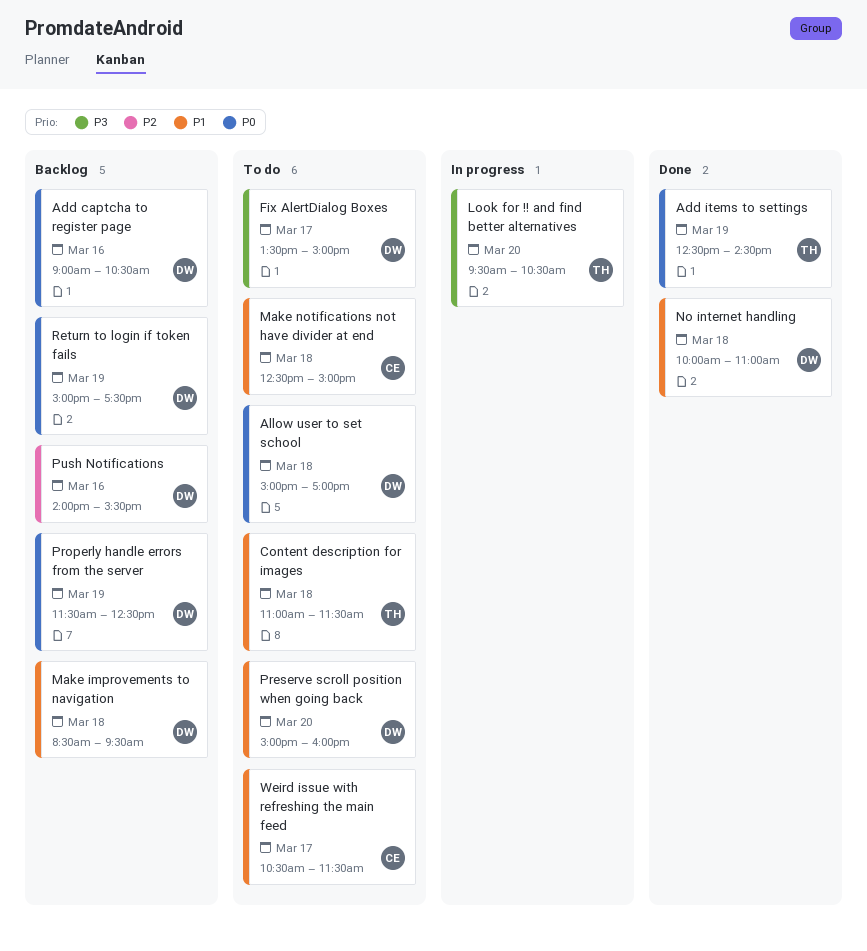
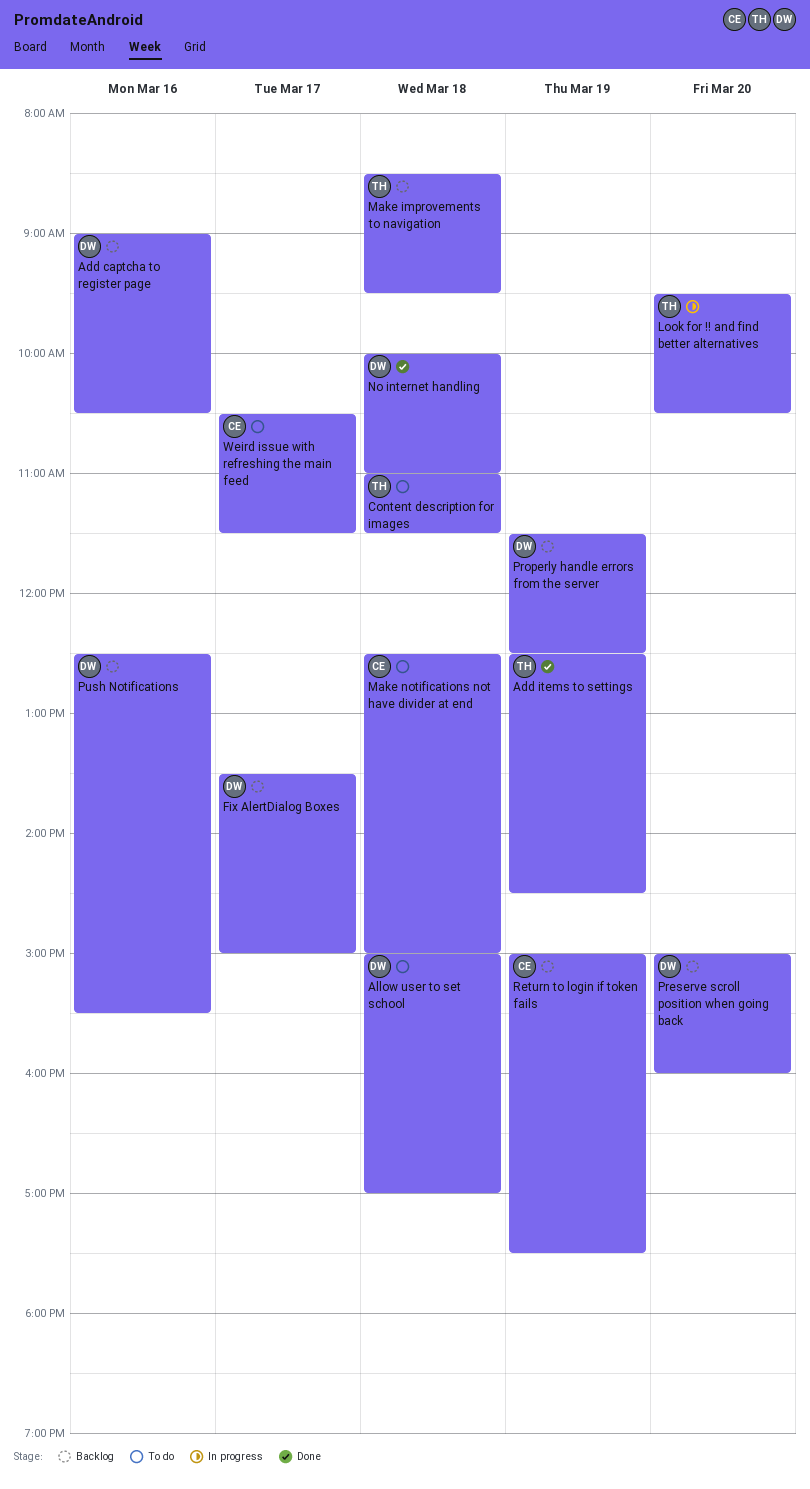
Fix AlertDialog Boxes, status: To do -> Backlog
Make improvements to navigation, owner: DW -> TH
Preserve scroll position when going back, status: To do -> Backlog
Push Notifications, begins: 14:00 -> 12:30
Return to login if token fails, owner: DW -> CE

